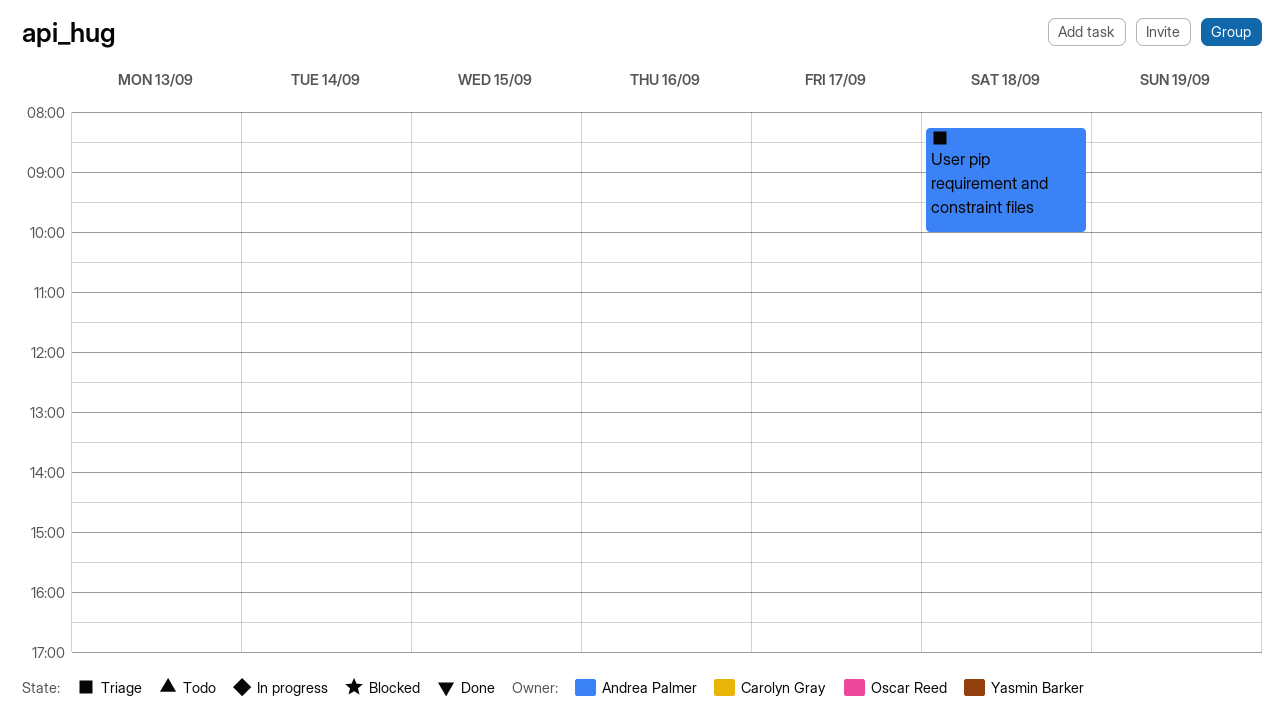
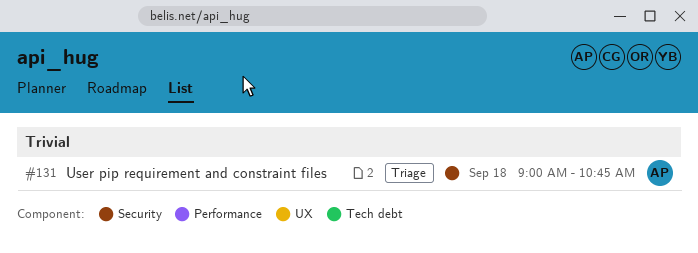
User pip requirement and constraint files, begins: 08:15 -> 09:00
User pip requirement and constraint files, ends: 10:00 -> 10:45

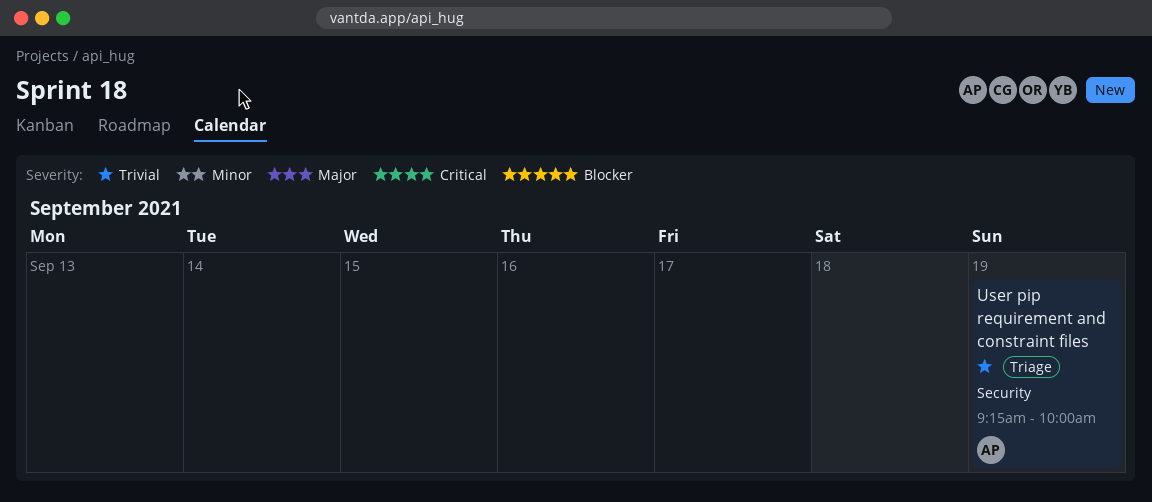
User pip requirement and constraint files, day: Sep 18 -> Sep 19
User pip requirement and constraint files, begins: 09:00 -> 09:15
User pip requirement and constraint files, ends: 10:45 -> 10:00

